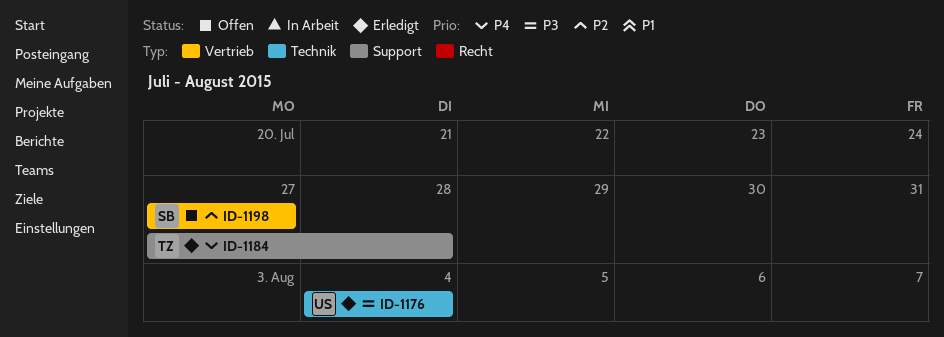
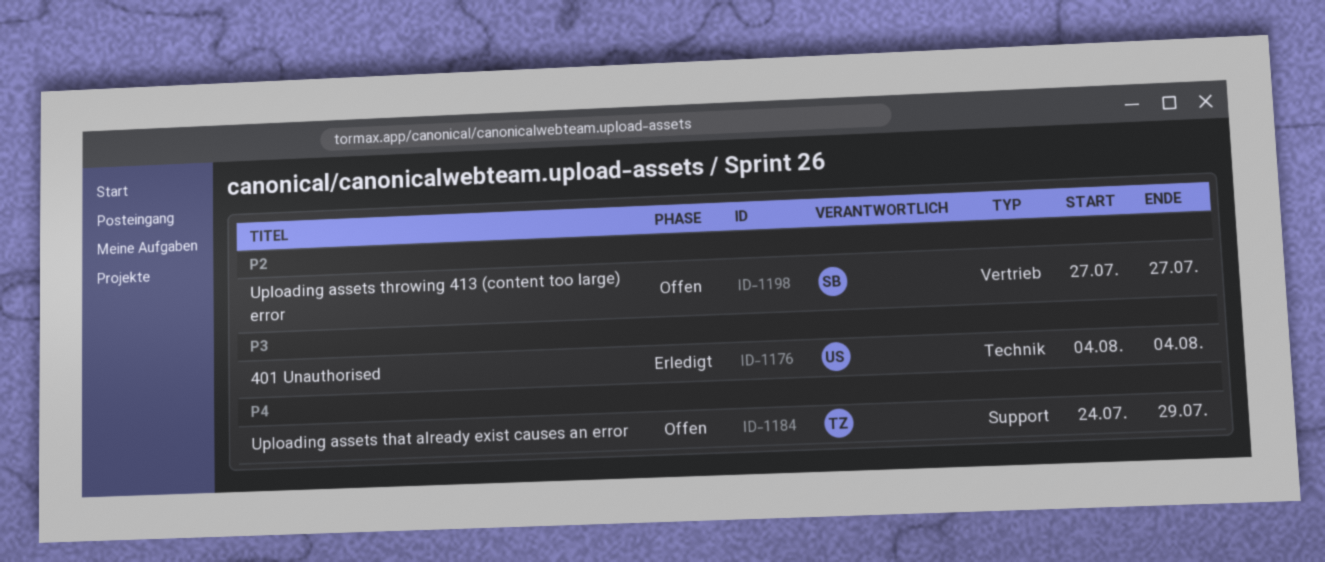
ID-1184, status: Erledigt -> Offen
ID-1184, start: Jul 27 -> Jul 24
ID-1184, due: Jul 28 -> Jul 29

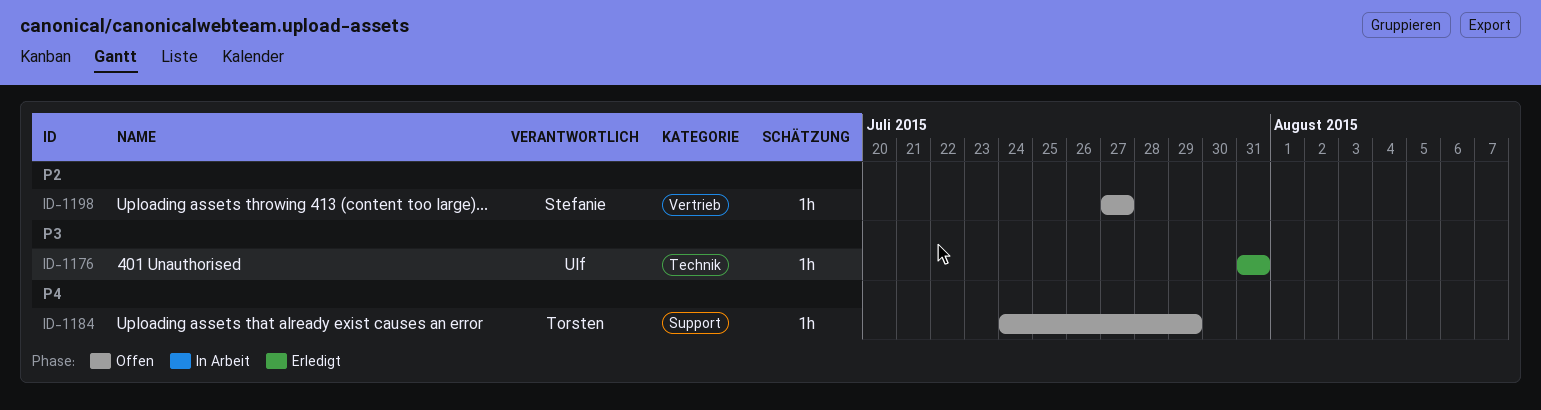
ID-1176, start: Aug 4 -> Jul 31
ID-1176, due: Aug 4 -> Jul 31

